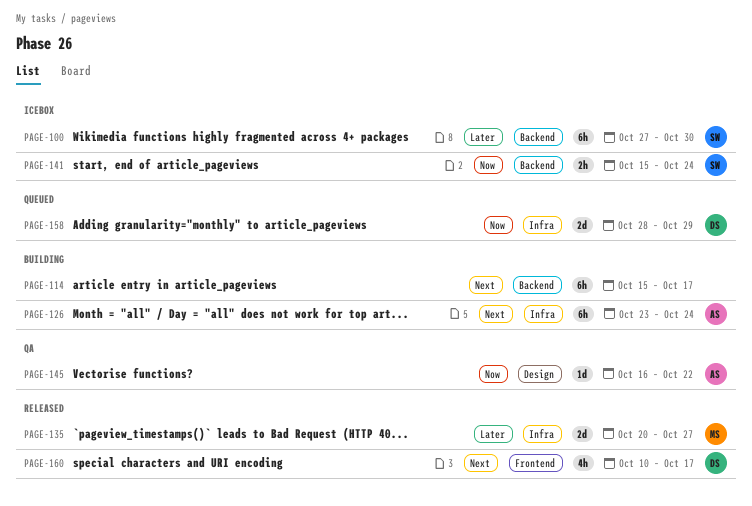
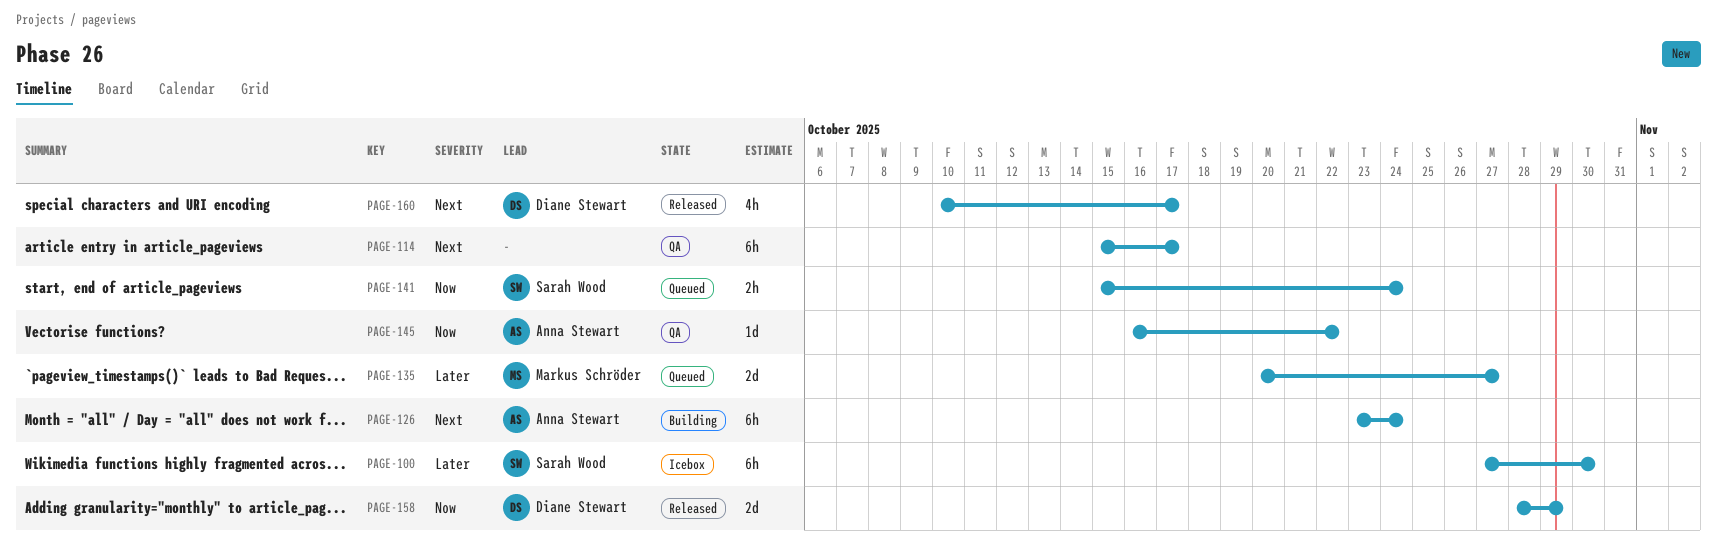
PAGE-114, status: Building -> QA
PAGE-135, status: Released -> Queued
PAGE-141, status: Icebox -> Queued
PAGE-158, status: Queued -> Released

